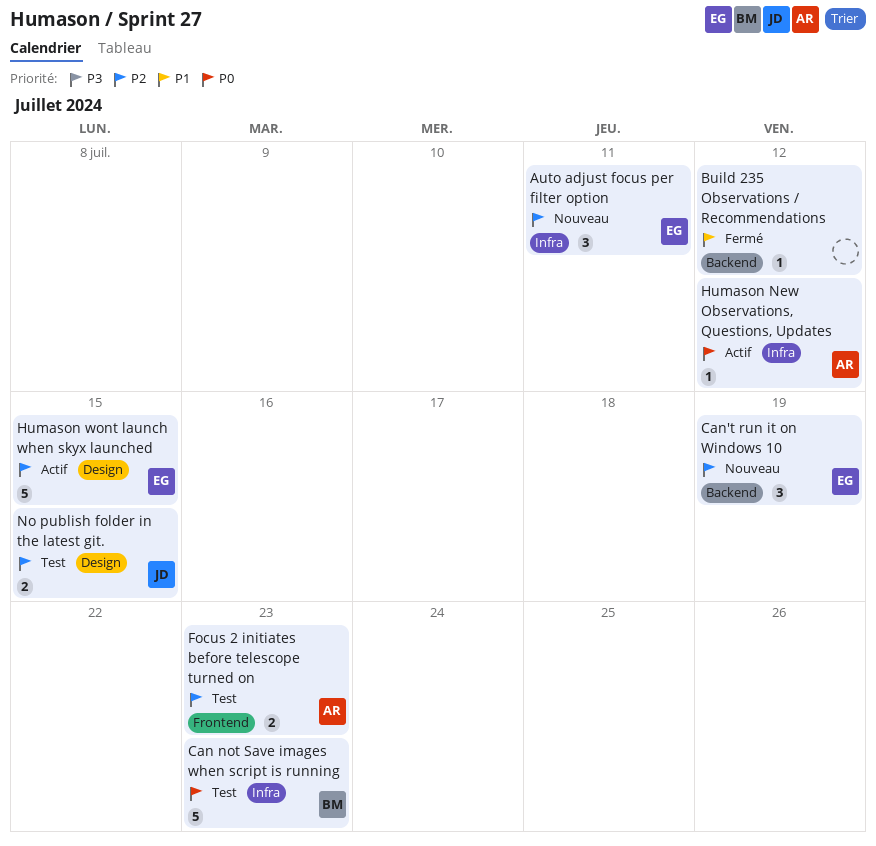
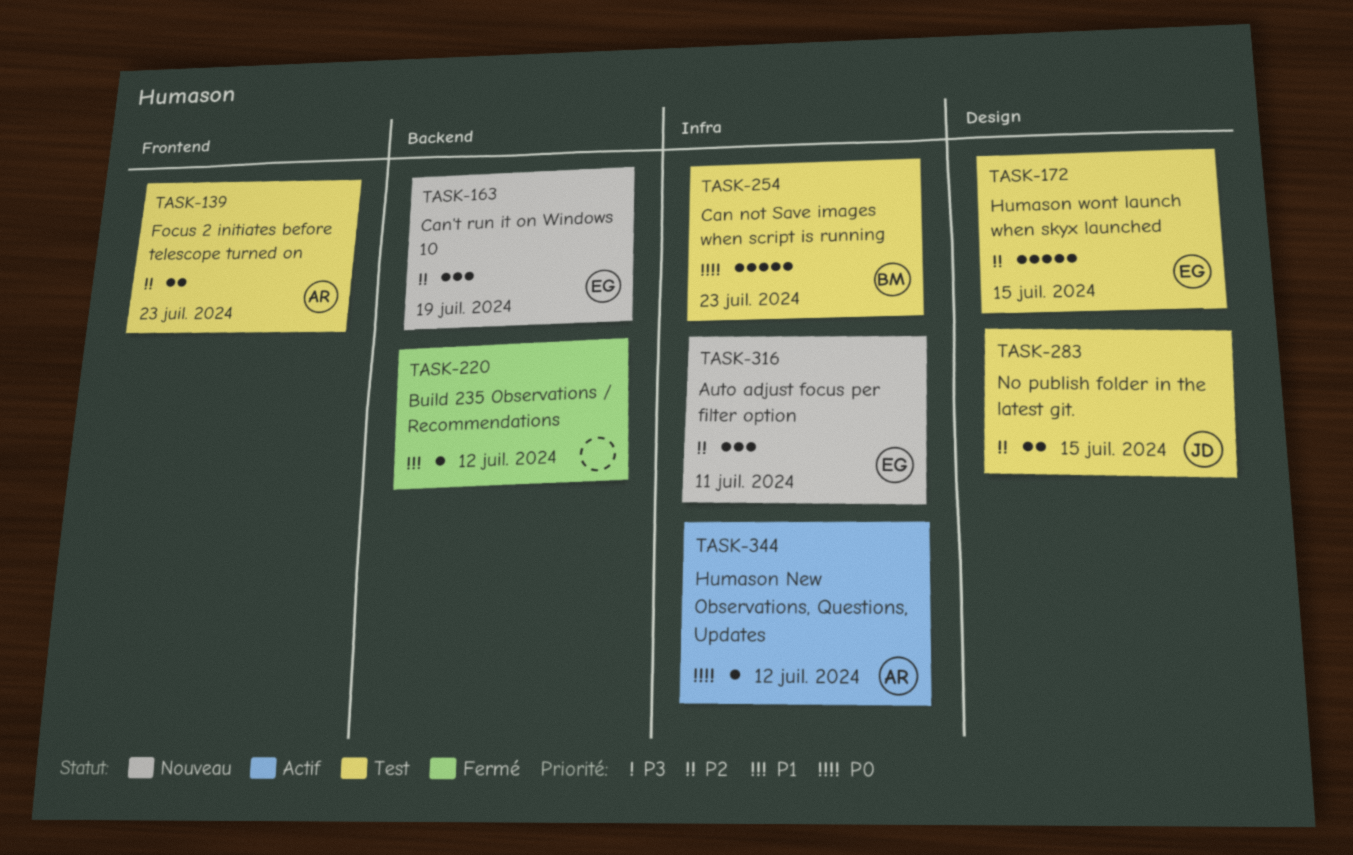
Humason wont launch when skyx launched, status: Actif -> Test

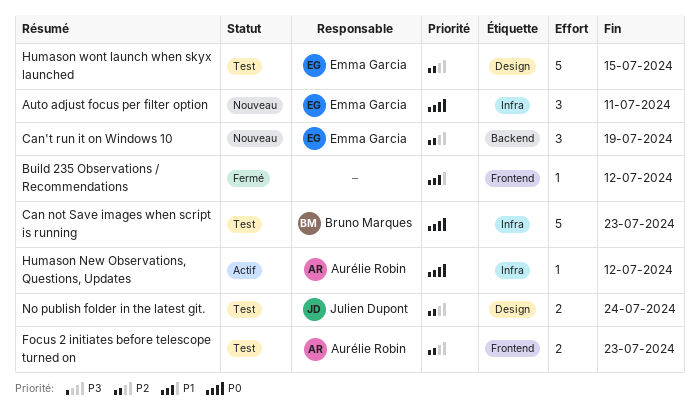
Auto adjust focus per filter option, priority: P2 -> P0
Build 235 Observations / Recommendations, label: Backend -> Frontend
No publish folder in the latest git., due: Jul 15 -> Jul 24

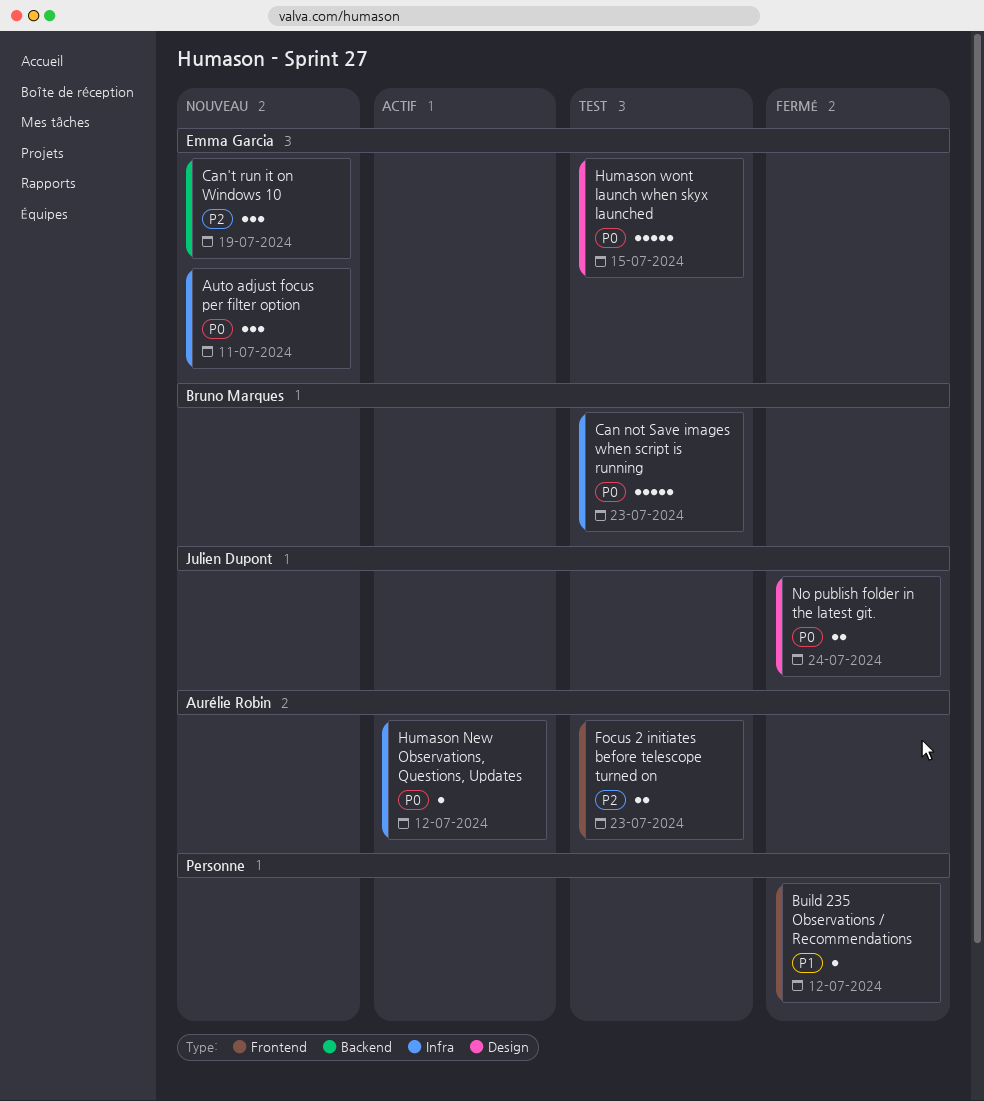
Humason wont launch when skyx launched, priority: P2 -> P0
No publish folder in the latest git., status: Test -> Fermé
No publish folder in the latest git., priority: P2 -> P0

